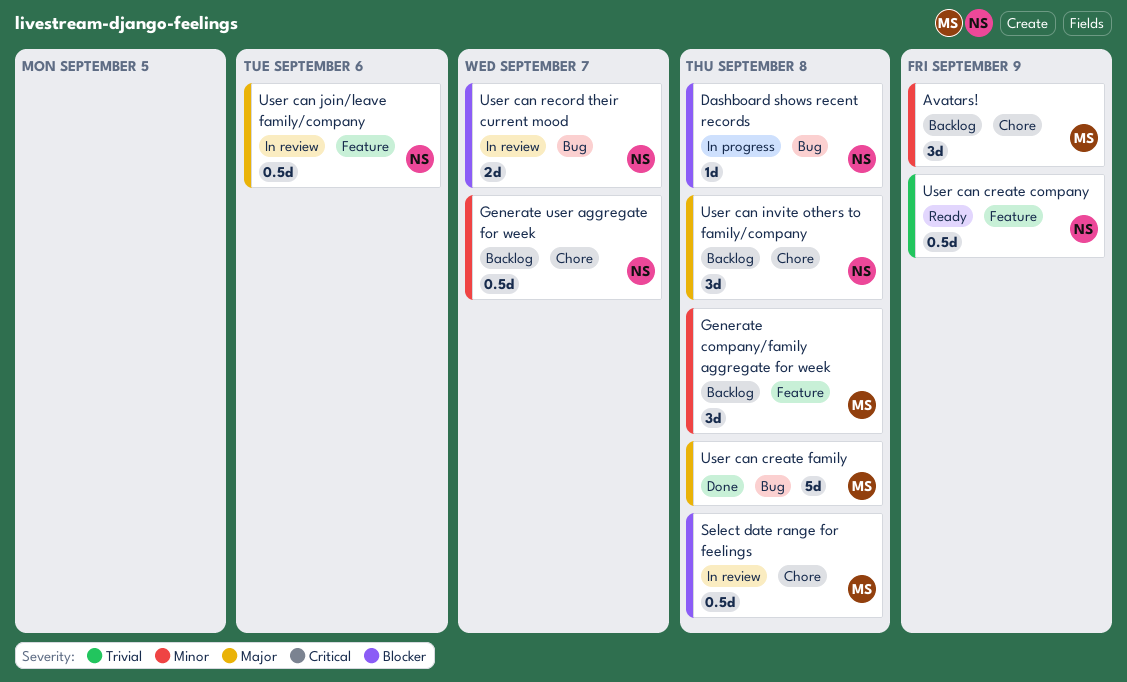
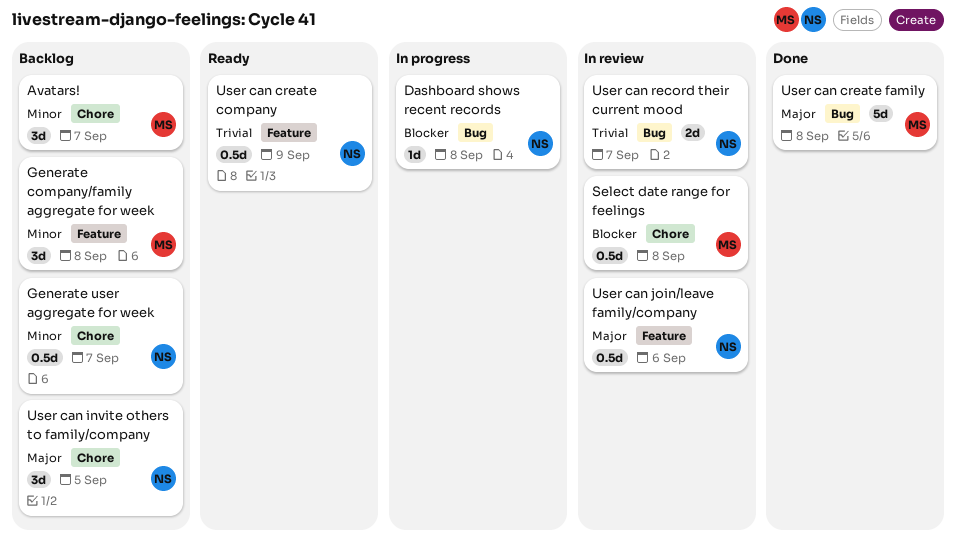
Avatars!, due: Sep 9 -> Sep 7
User can invite others to family/company, due: Sep 8 -> Sep 5
User can record their current mood, priority: Blocker -> Trivial

